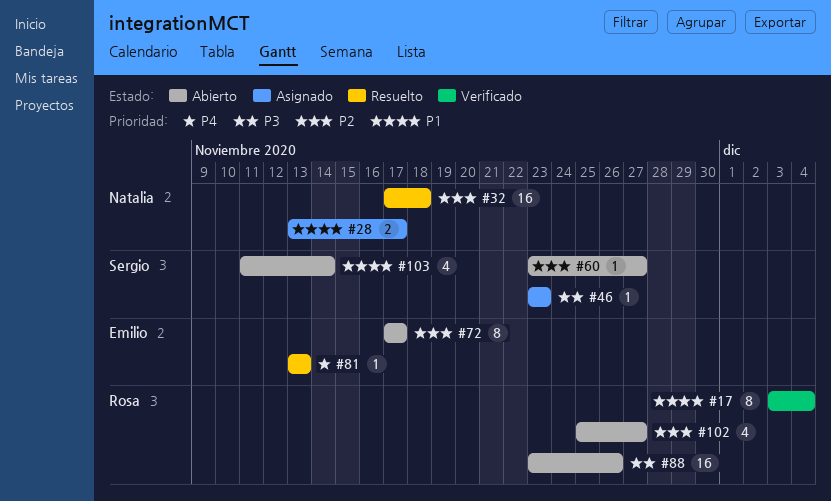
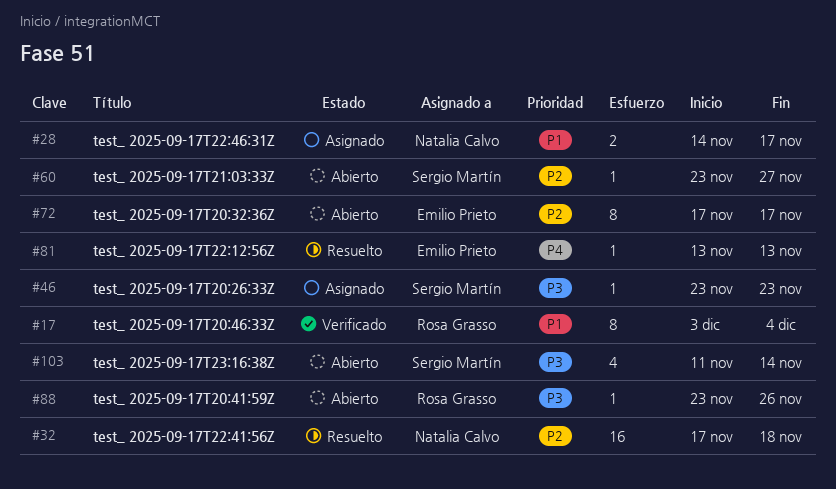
#28, start: Nov 13 -> Nov 14
#88, estimate: 16 -> 1
#102: present -> none
#103, priority: P1 -> P3

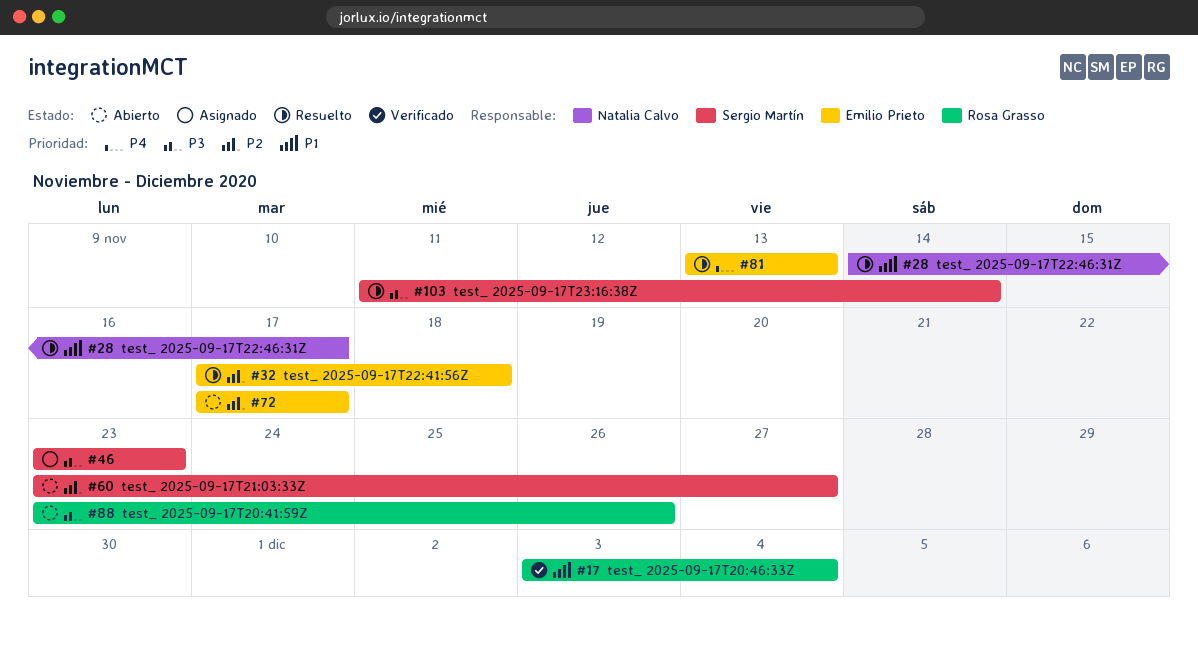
#28, status: Asignado -> Resuelto
#32, owner: Natalia Calvo -> Emilio Prieto
#103, status: Abierto -> Resuelto

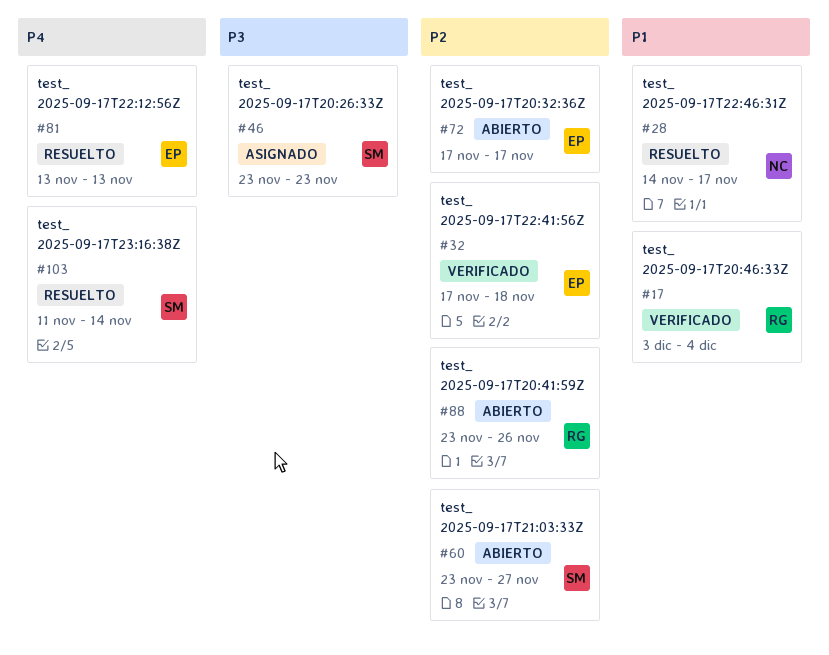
#32, status: Resuelto -> Verificado
#88, priority: P3 -> P2
#103, priority: P3 -> P4

